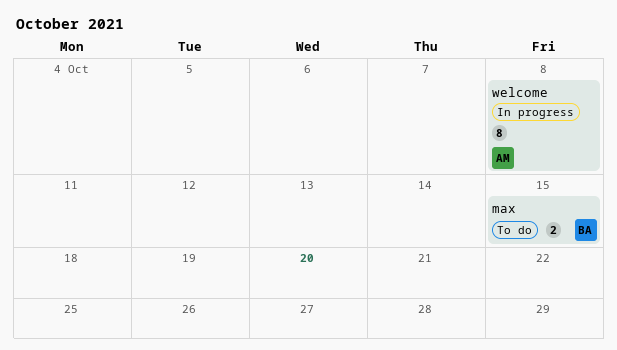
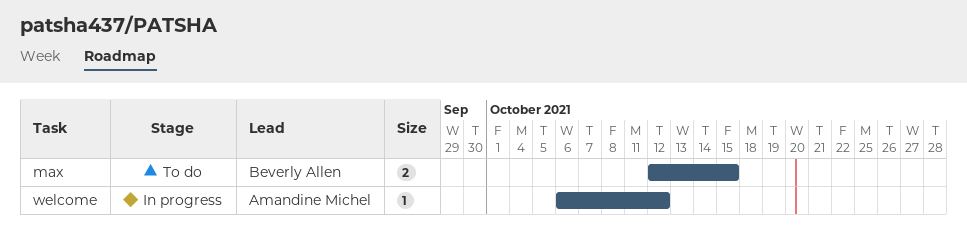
welcome, estimate: 8 -> 1
welcome, due: Oct 8 -> Oct 12

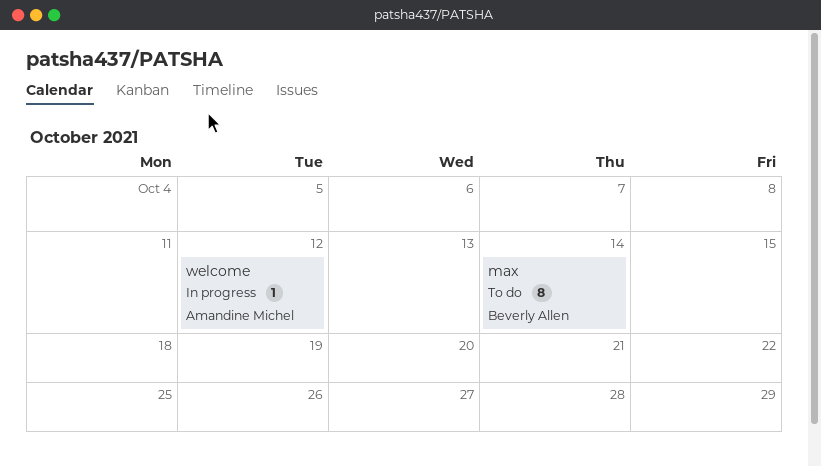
max, estimate: 2 -> 8
max, due: Oct 15 -> Oct 14

